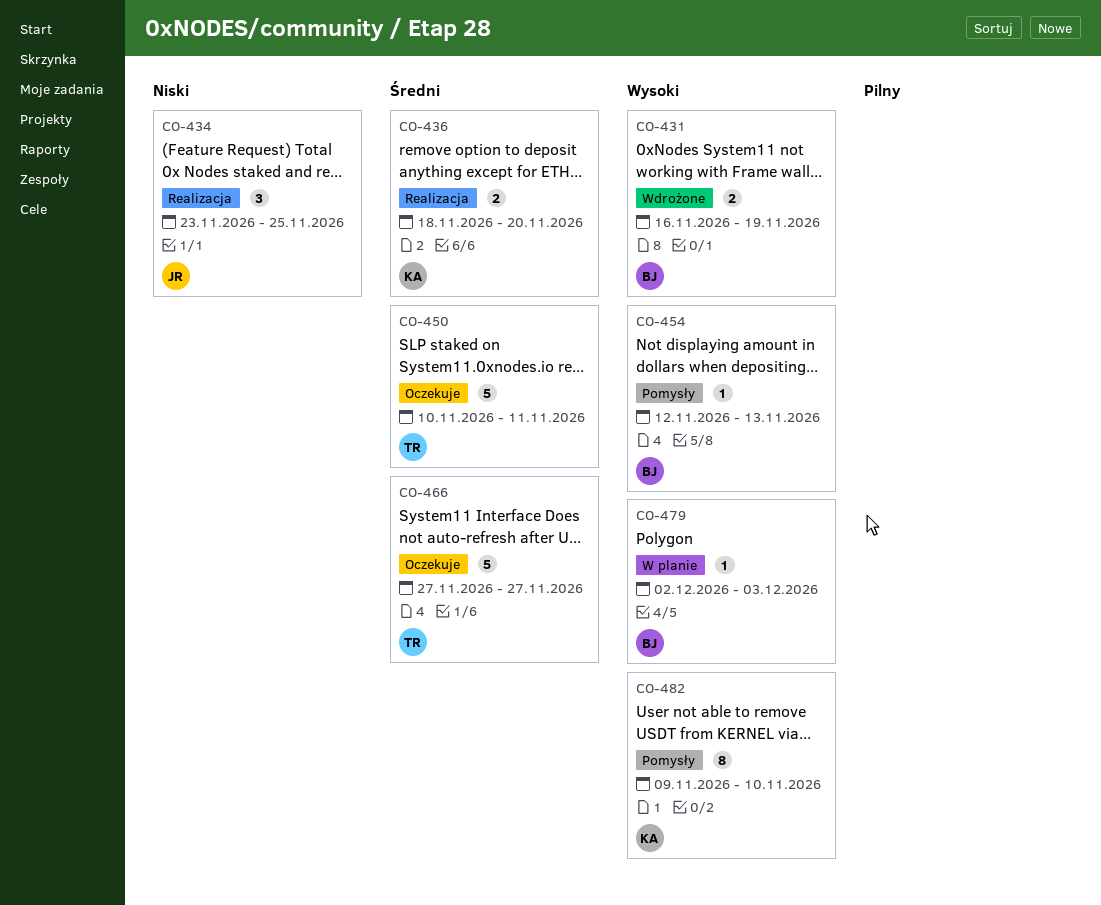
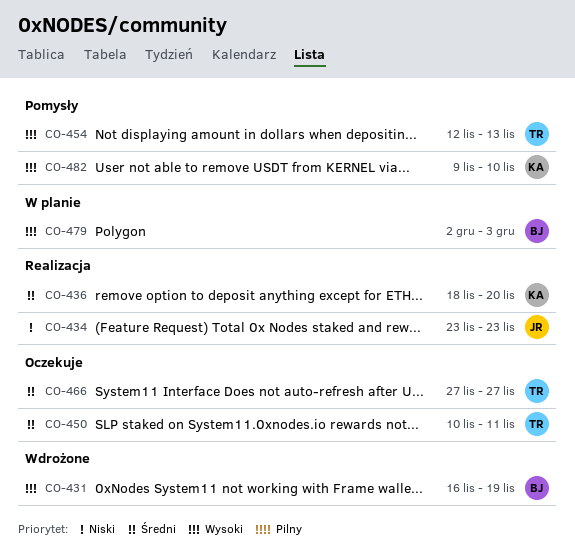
CO-434, due: Nov 25 -> Nov 23
CO-454, owner: BJ -> TR

